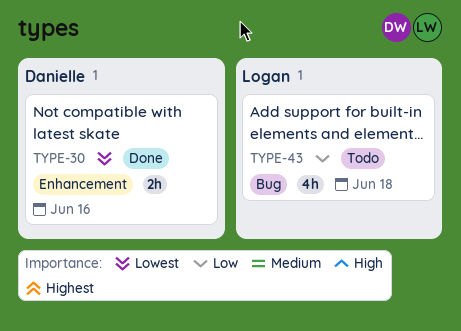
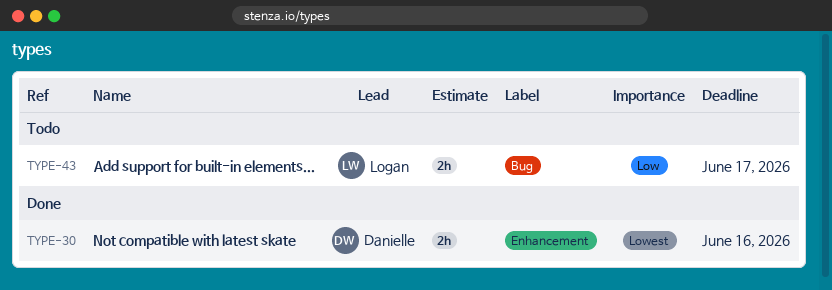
TYPE-43, estimate: 4h -> 2h
TYPE-43, due: Jun 18 -> Jun 17

